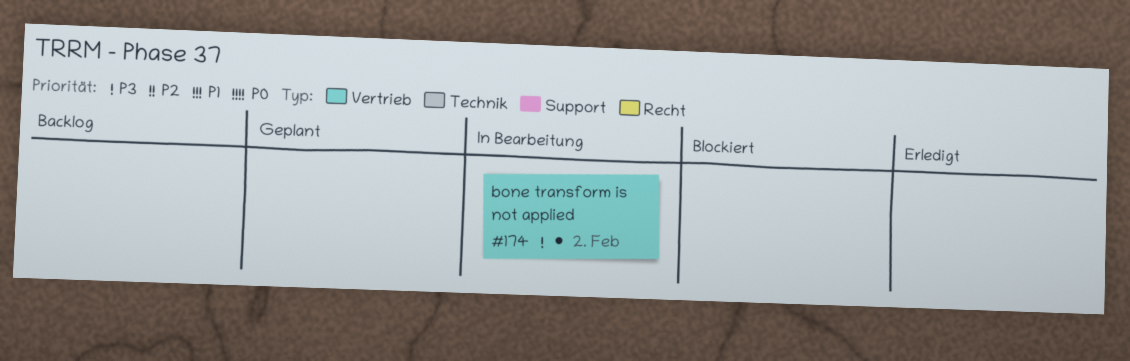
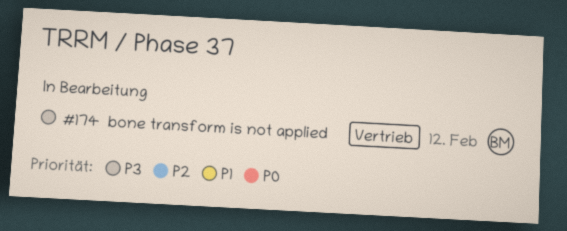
#174, due: Feb 2 -> Feb 12

